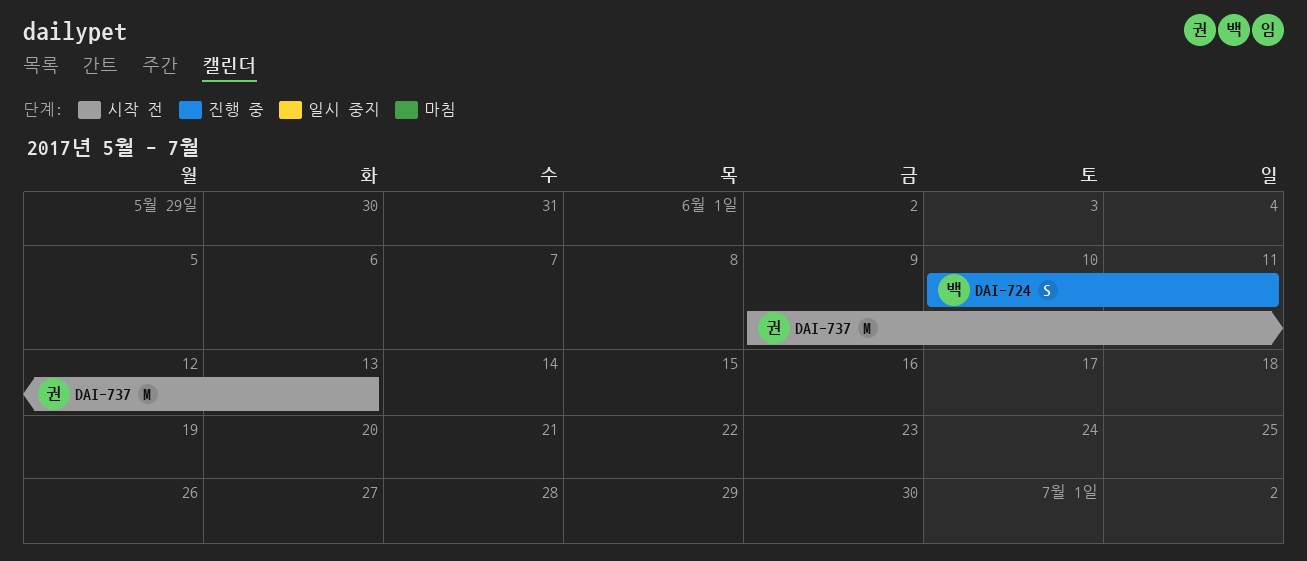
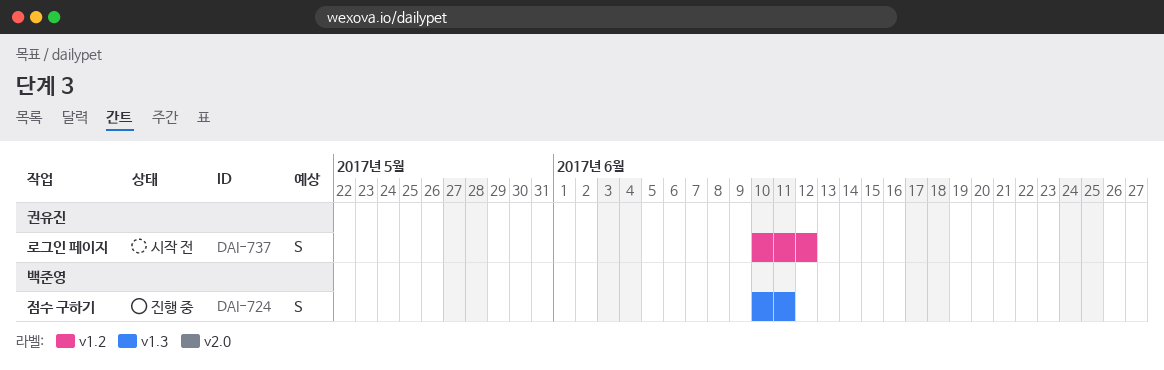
DAI-737, estimate: M -> S
DAI-737, start: Jun 9 -> Jun 10
DAI-737, due: Jun 13 -> Jun 12

